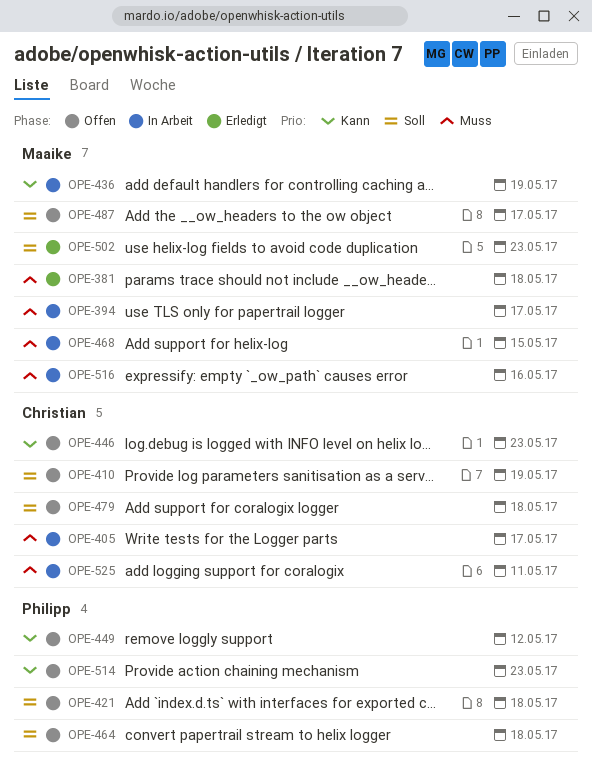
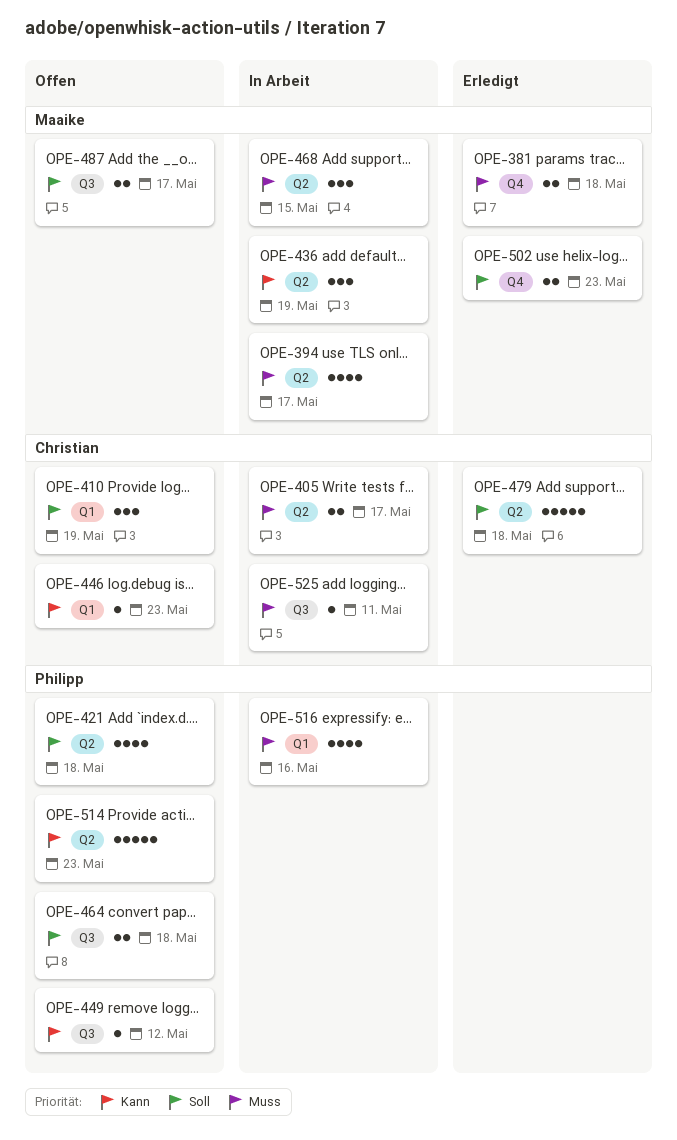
OPE-479, status: Offen -> Erledigt
OPE-516, owner: Maaike -> Philipp

